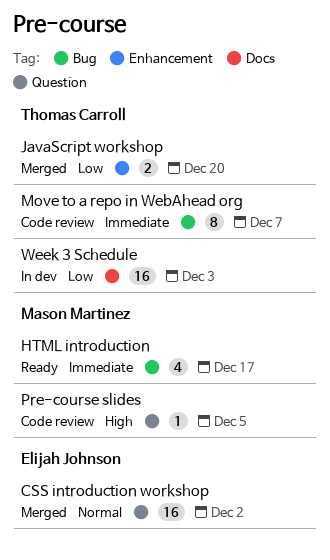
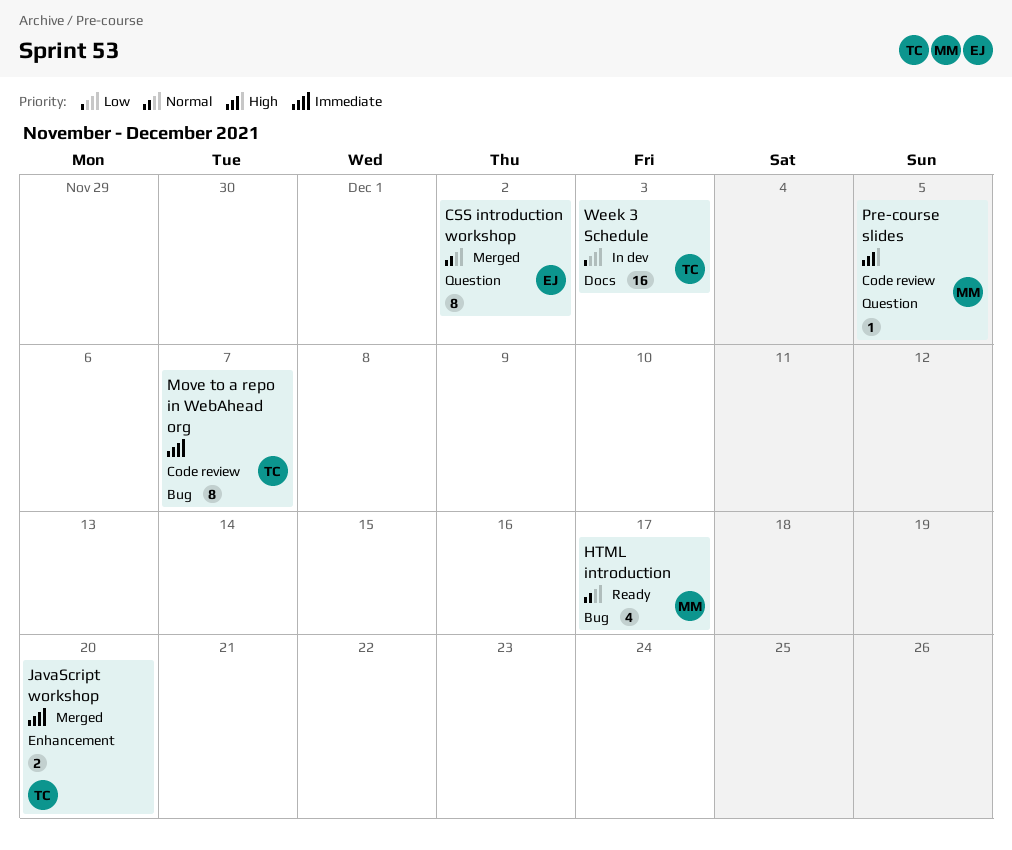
CSS introduction workshop, estimate: 16 -> 8
HTML introduction, priority: Immediate -> Normal
JavaScript workshop, priority: Low -> Immediate

